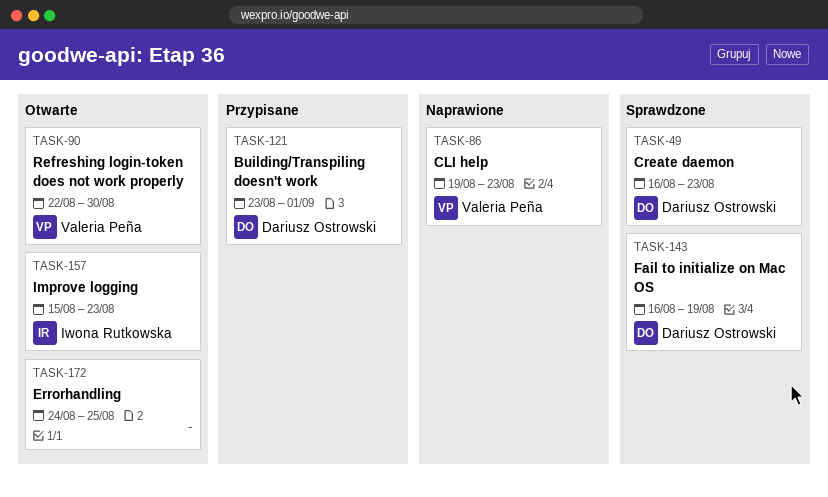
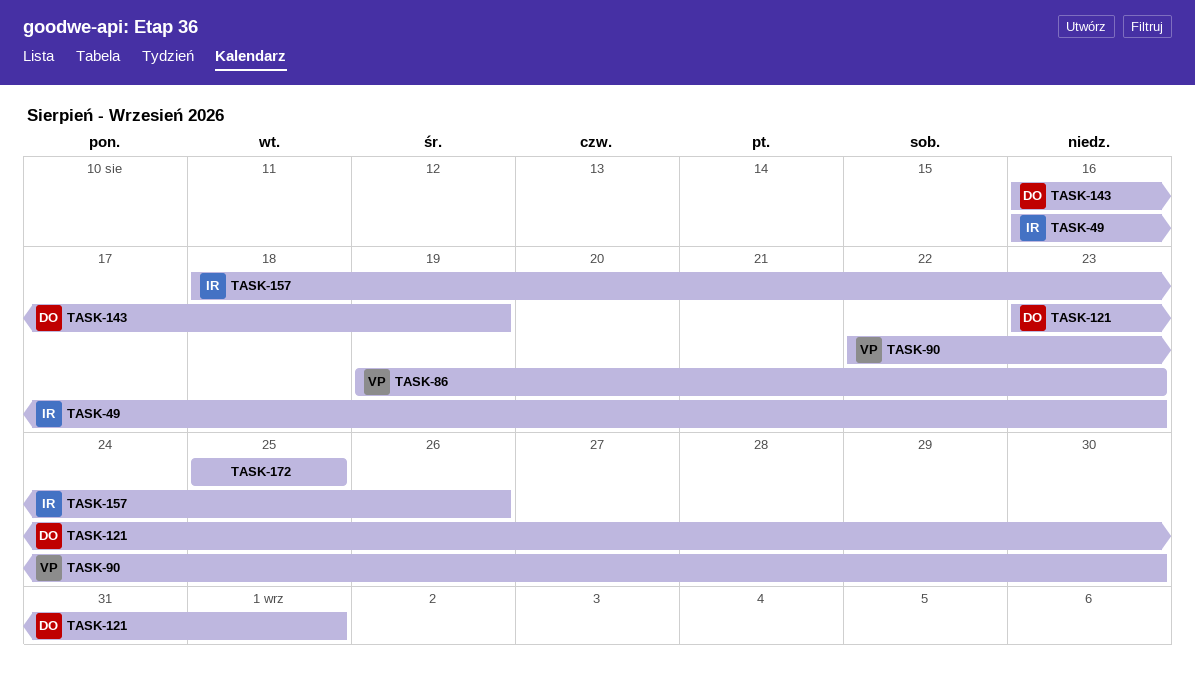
TASK-49, owner: Dariusz Ostrowski -> Iwona Rutkowska
TASK-157, start: Aug 15 -> Aug 18
TASK-157, due: Aug 23 -> Aug 26
TASK-172, start: Aug 24 -> Aug 25

